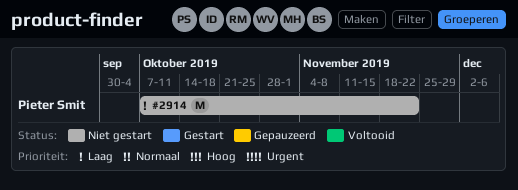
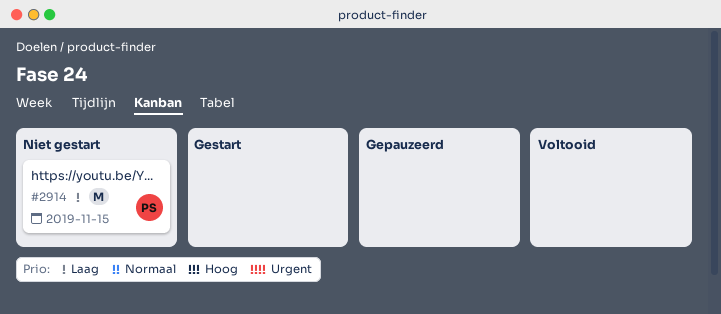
#2914, due: Nov 22 -> Nov 15

